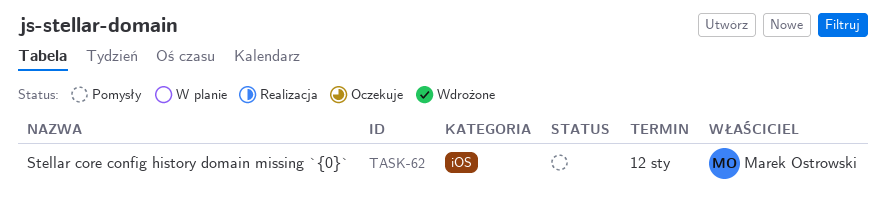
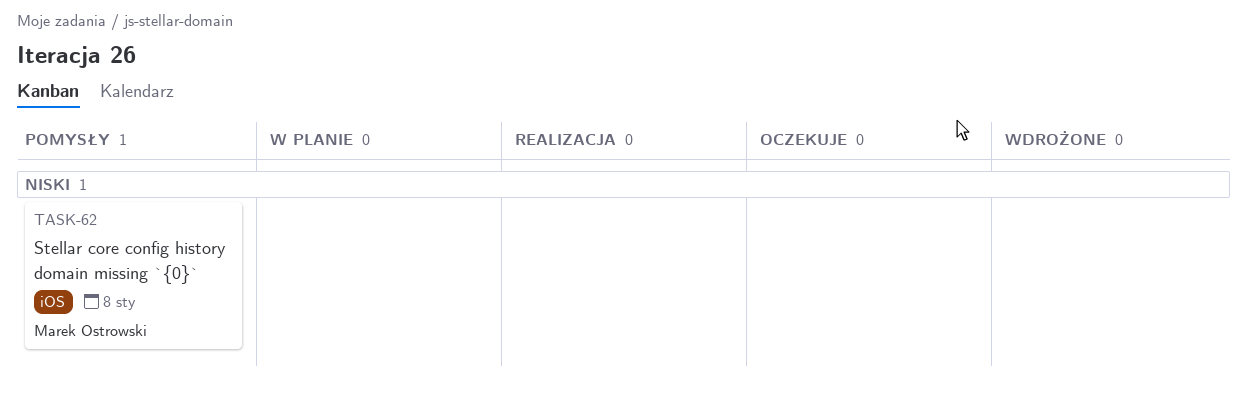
TASK-62, due: Jan 12 -> Jan 8

